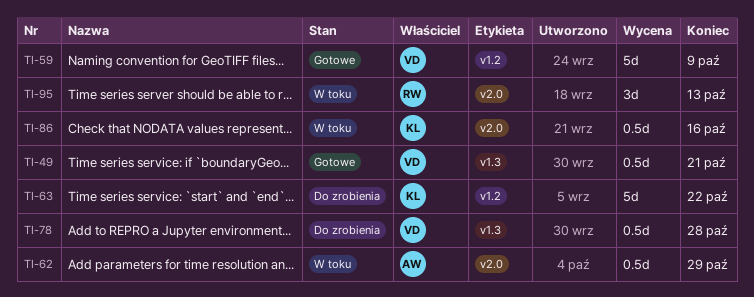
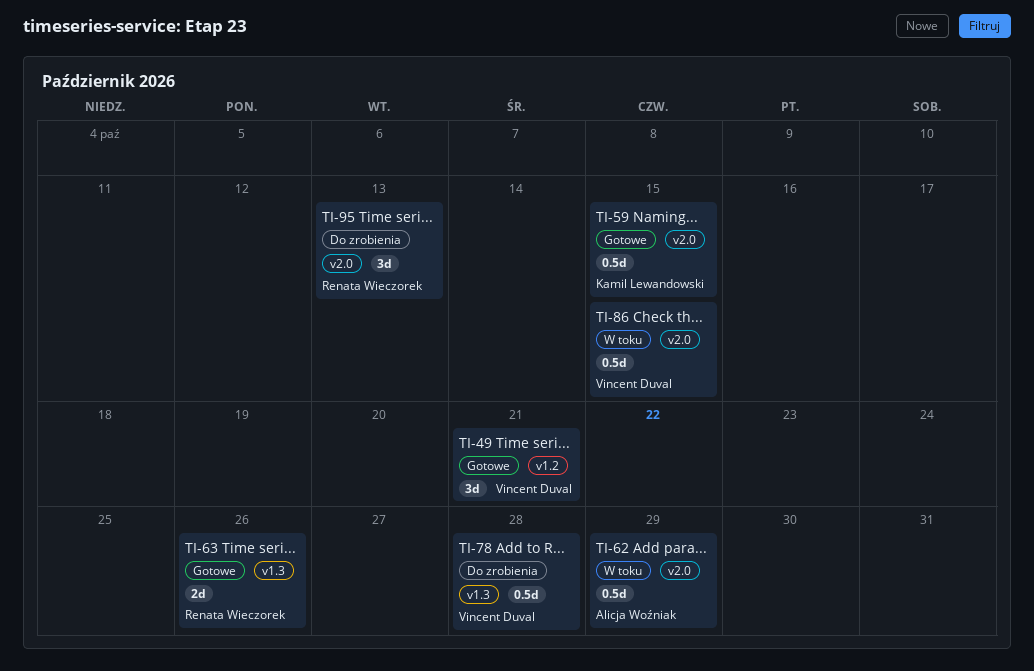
TI-49, label: v1.3 -> v1.2
TI-49, estimate: 0.5d -> 3d
TI-59, owner: Vincent Duval -> Kamil Lewandowski
TI-59, label: v1.2 -> v2.0
TI-59, estimate: 5d -> 0.5d
TI-59, due: Oct 9 -> Oct 15
TI-63, status: Do zrobienia -> Gotowe
TI-63, owner: Kamil Lewandowski -> Renata Wieczorek
TI-63, label: v1.2 -> v1.3
TI-63, estimate: 5d -> 2d
TI-63, due: Oct 22 -> Oct 26
TI-86, owner: Kamil Lewandowski -> Vincent Duval
TI-86, due: Oct 16 -> Oct 15
TI-95, status: W toku -> Do zrobienia

